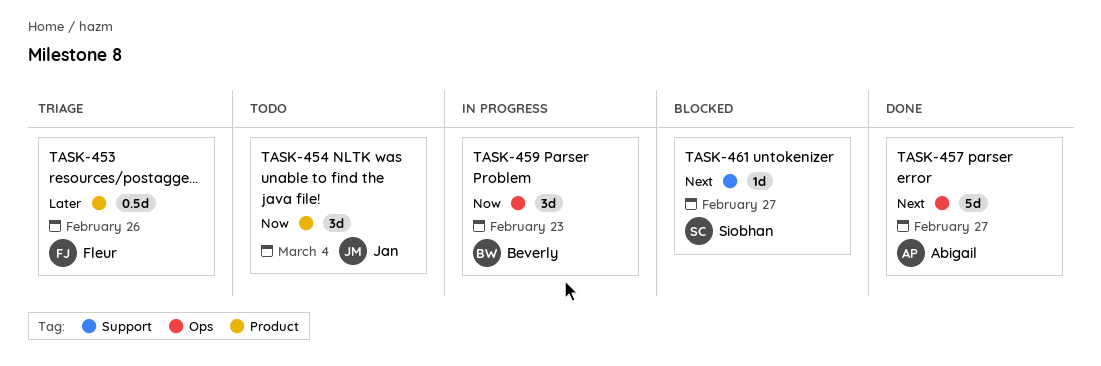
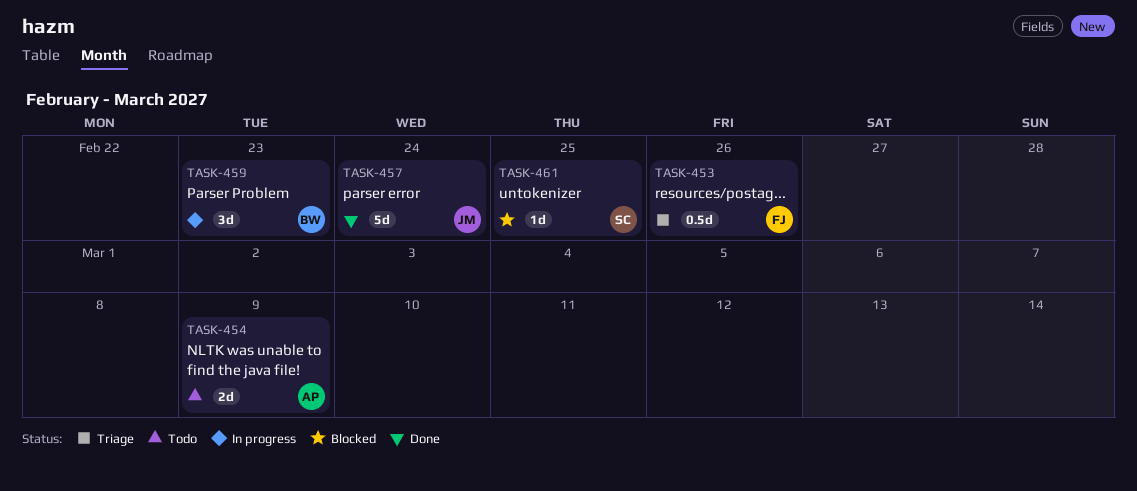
TASK-454, owner: Jan -> Abigail
TASK-454, estimate: 3d -> 2d
TASK-454, due: Mar 4 -> Mar 9
TASK-457, owner: Abigail -> Jan
TASK-457, due: Feb 27 -> Feb 24
TASK-461, due: Feb 27 -> Feb 25

